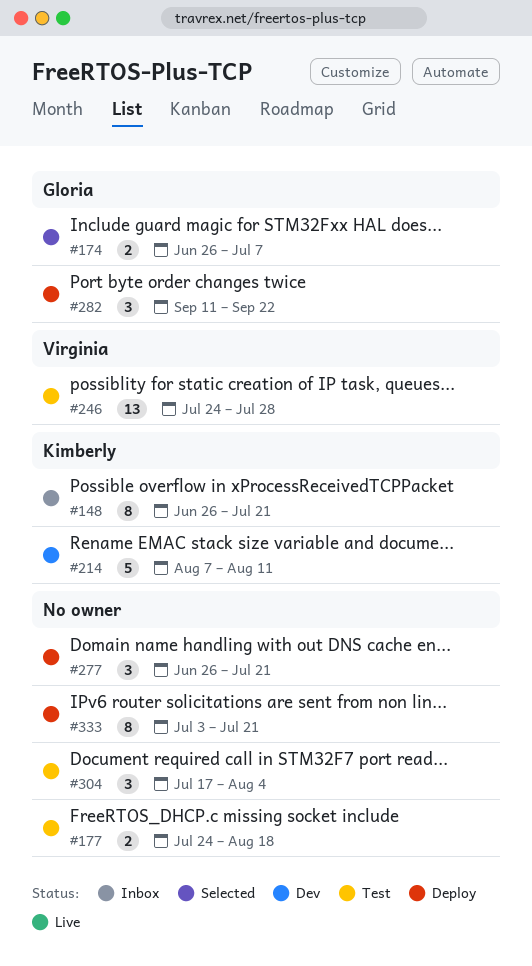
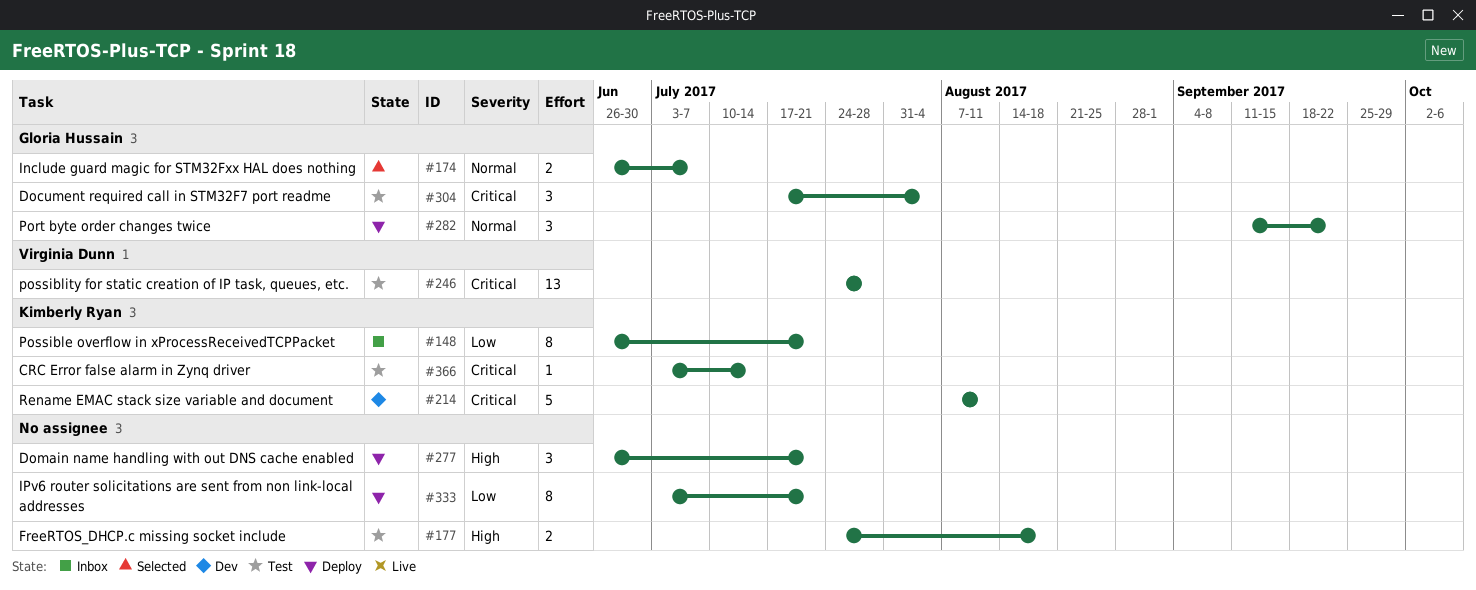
#304, owner: none -> Gloria Hussain
#366: none -> present

